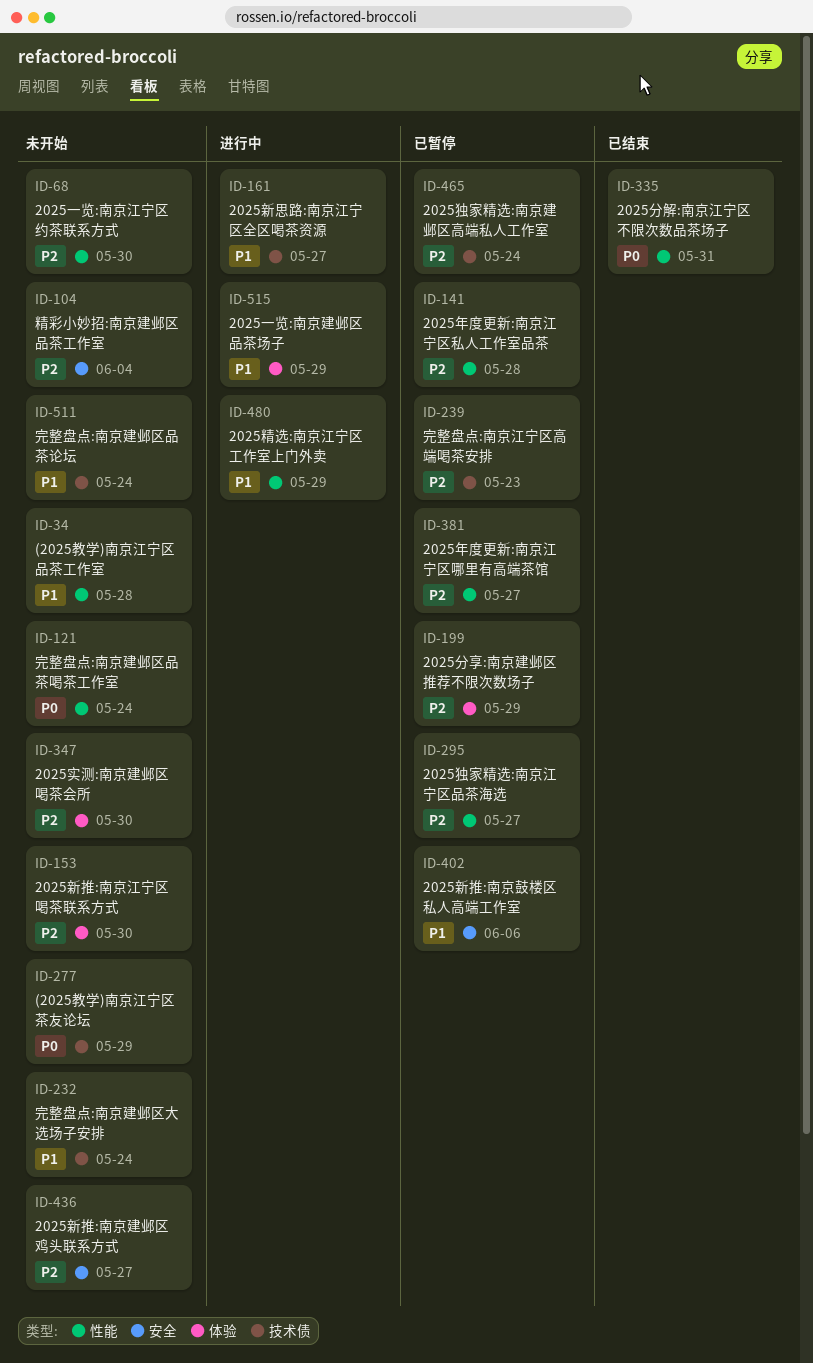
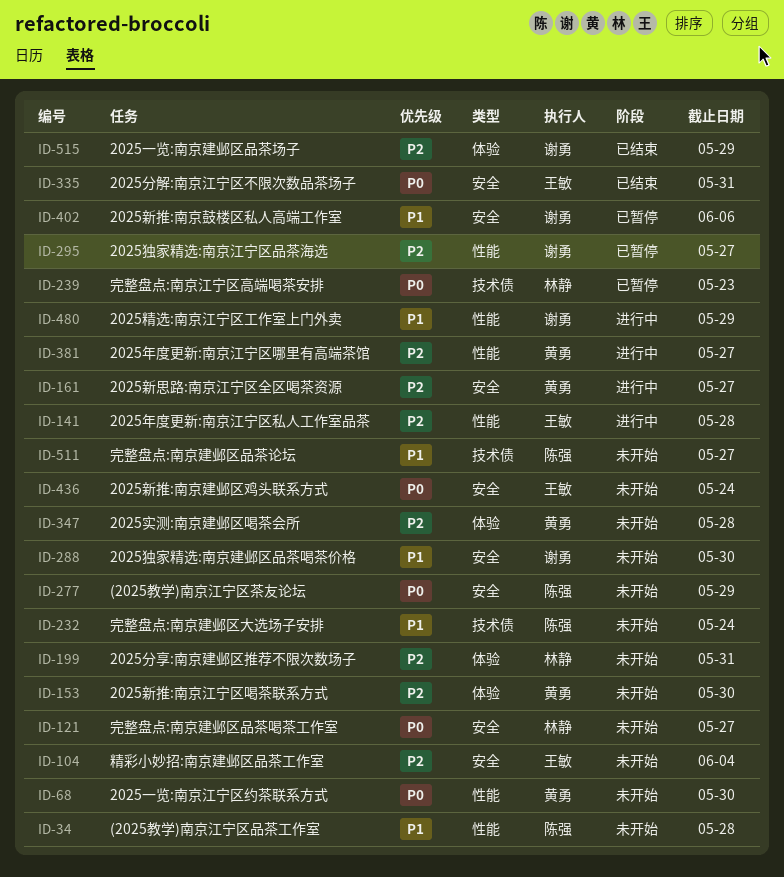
ID-68, priority: P2 -> P0
ID-121, label: 性能 -> 安全
ID-121, due: May 24 -> May 27
ID-141, status: 已暂停 -> 进行中
ID-161, priority: P1 -> P2
ID-161, label: 技术债 -> 安全
ID-199, status: 已暂停 -> 未开始
ID-199, due: May 29 -> May 31
ID-239, priority: P2 -> P0
ID-277, label: 技术债 -> 安全
ID-288: none -> present
ID-335, label: 性能 -> 安全
ID-347, due: May 30 -> May 28
ID-381, status: 已暂停 -> 进行中
ID-436, priority: P2 -> P0
ID-436, due: May 27 -> May 24
ID-465: present -> none
ID-511, due: May 24 -> May 27
ID-515, status: 进行中 -> 已结束
ID-515, priority: P1 -> P2

